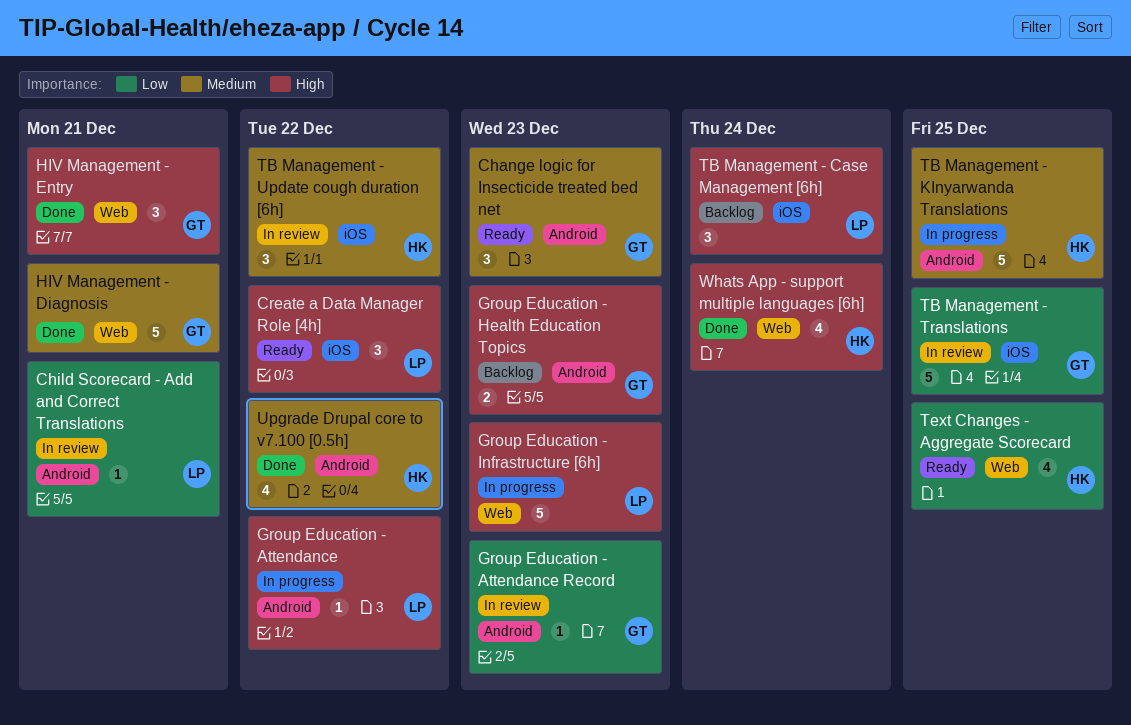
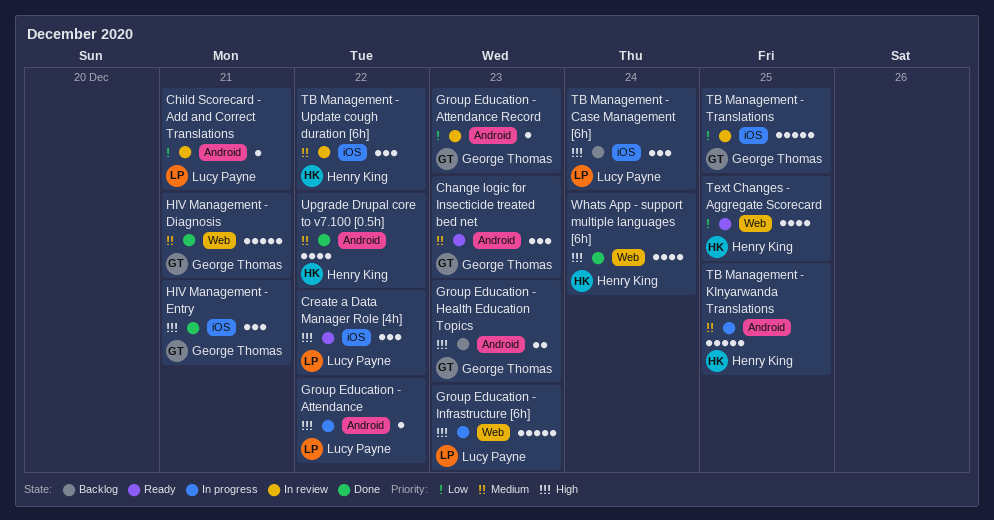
HIV Management - Entry, label: Web -> iOS

